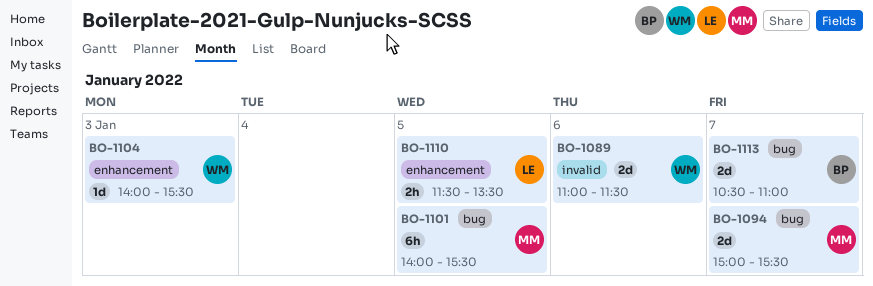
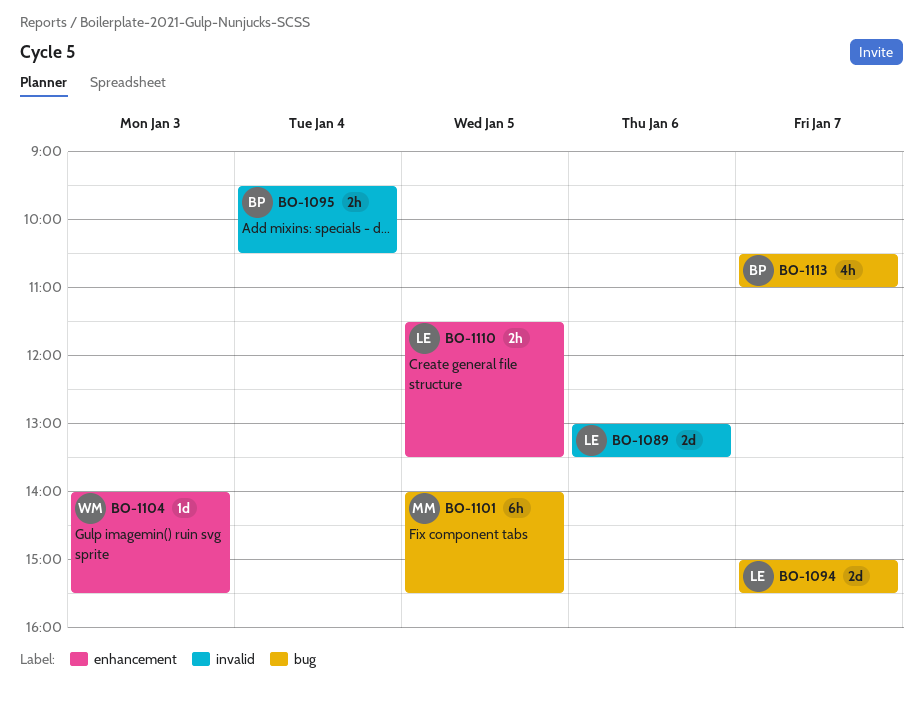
BO-1089, owner: WM -> LE
BO-1089, begins: 11:00 -> 13:00
BO-1089, ends: 11:30 -> 13:30
BO-1094, owner: MM -> LE
BO-1095: none -> present
BO-1113, estimate: 2d -> 4h

